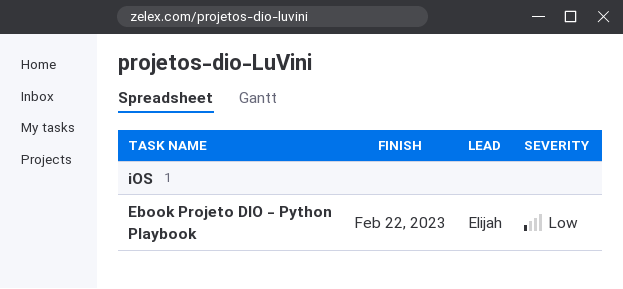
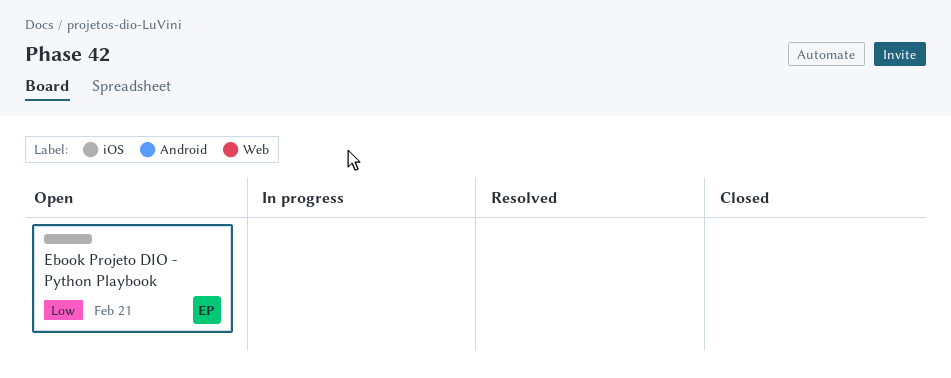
Ebook Projeto DIO - Python Playbook, due: Feb 22 -> Feb 21

